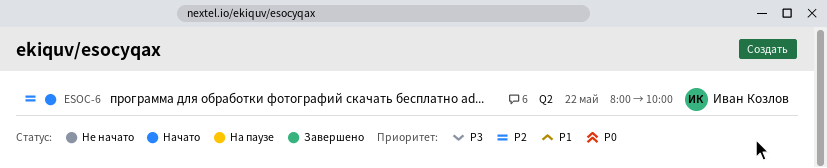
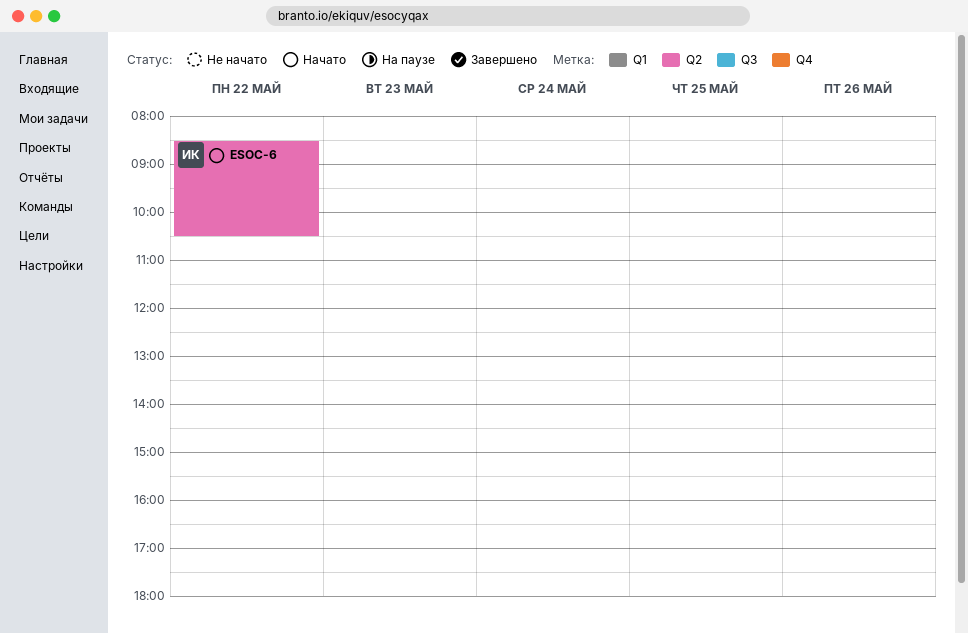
ESOC-6, begins: 08:00 -> 08:30
ESOC-6, ends: 10:00 -> 10:30

